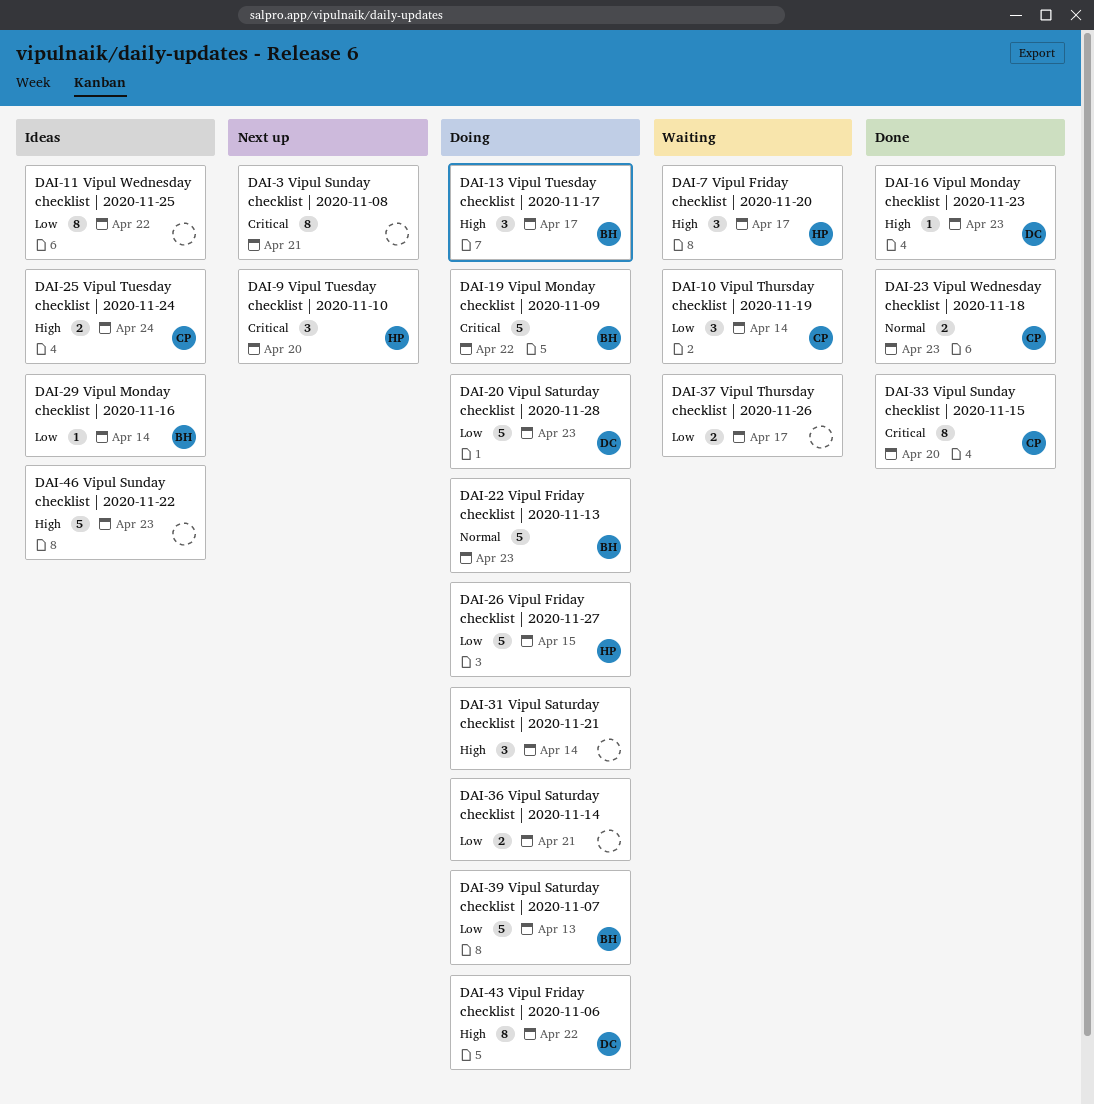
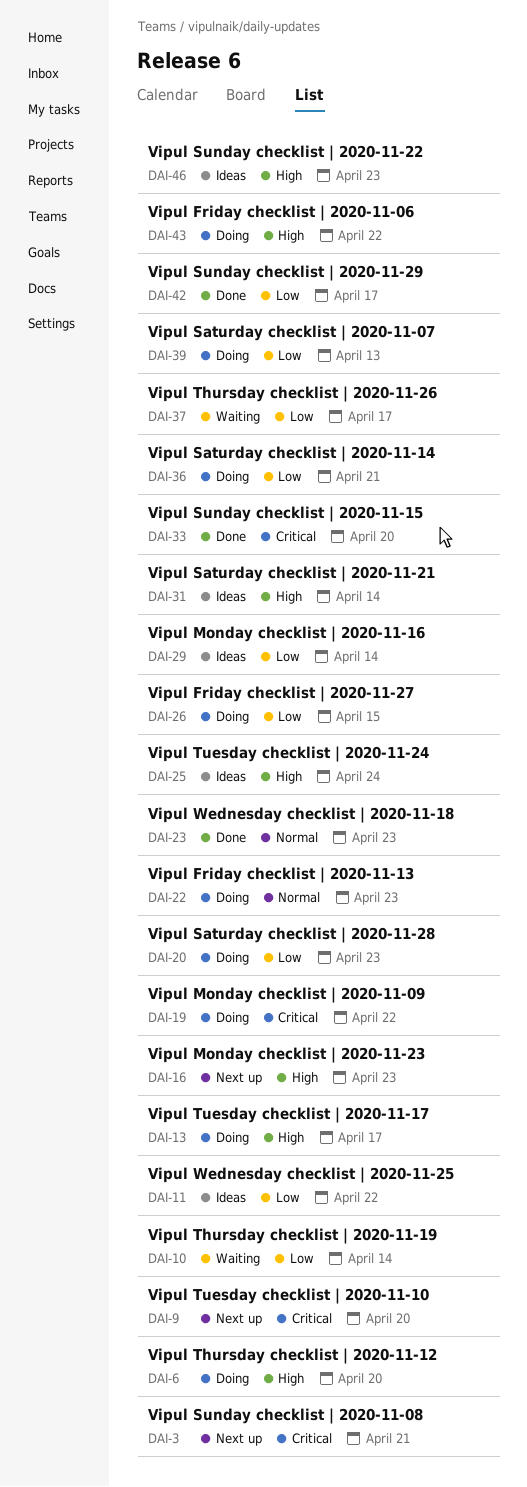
DAI-6: none -> present
DAI-7: present -> none
DAI-16, status: Done -> Next up
DAI-31, status: Doing -> Ideas
DAI-42: none -> present

